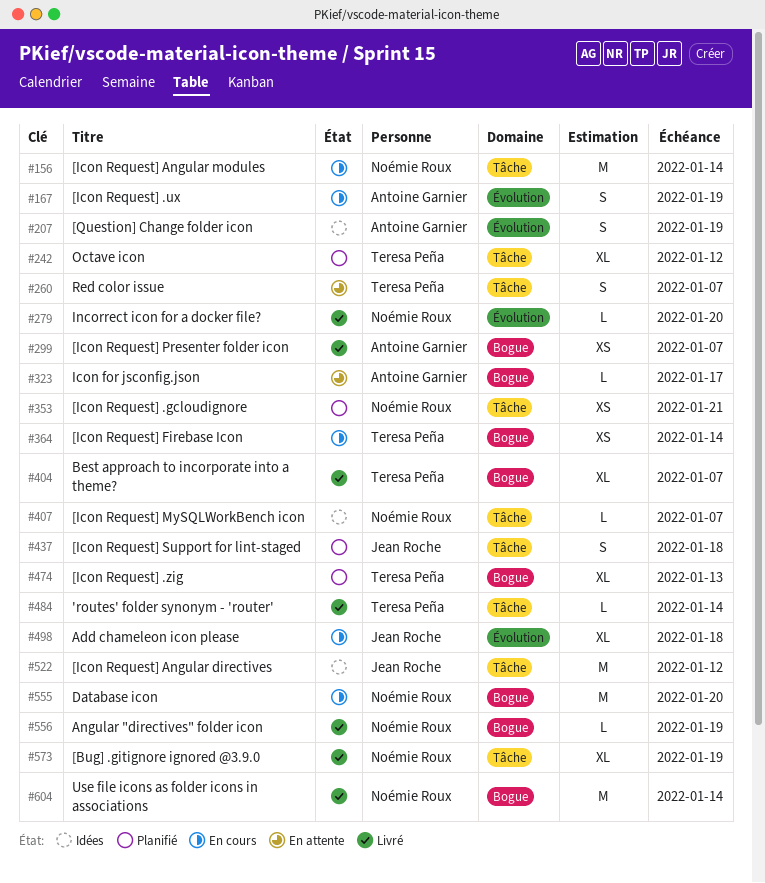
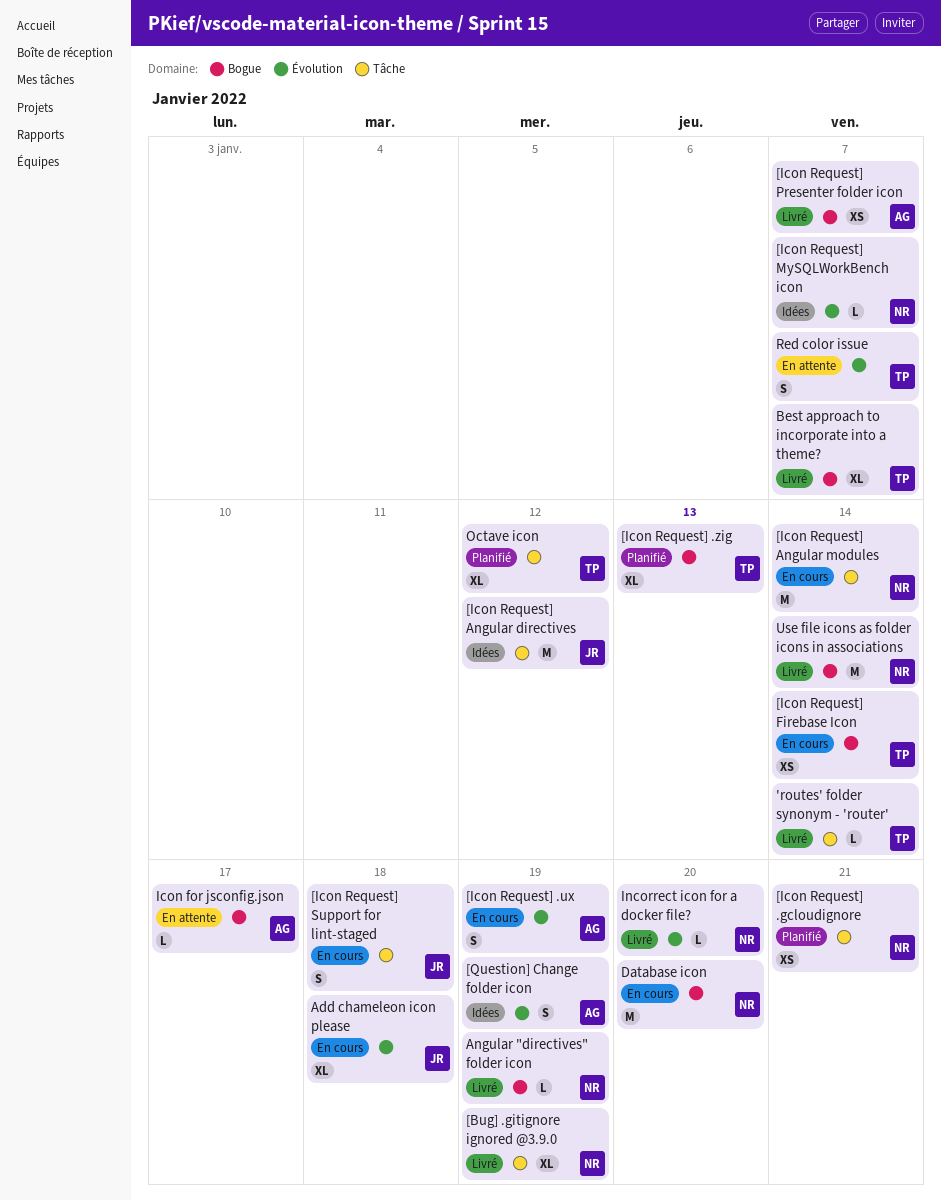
[Icon Request] MySQLWorkBench icon, label: Tâche -> Évolution
[Icon Request] Support for lint-staged, status: Planifié -> En cours
Red color issue, label: Tâche -> Évolution

